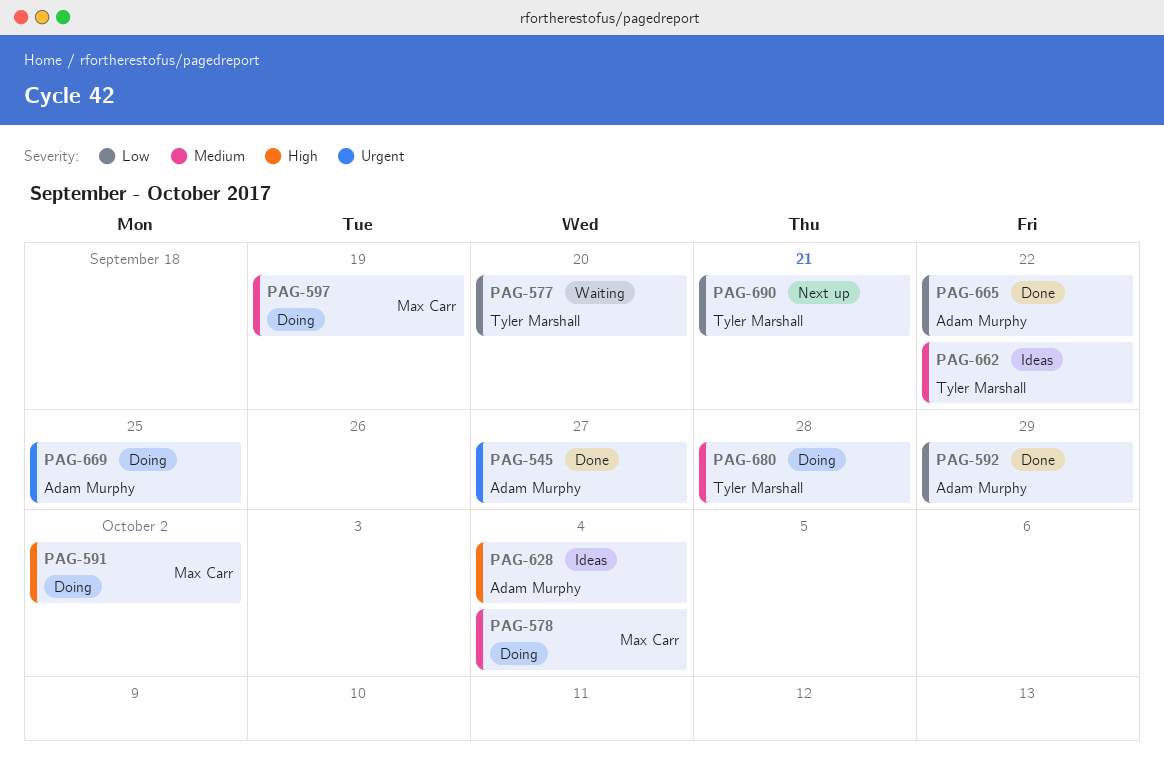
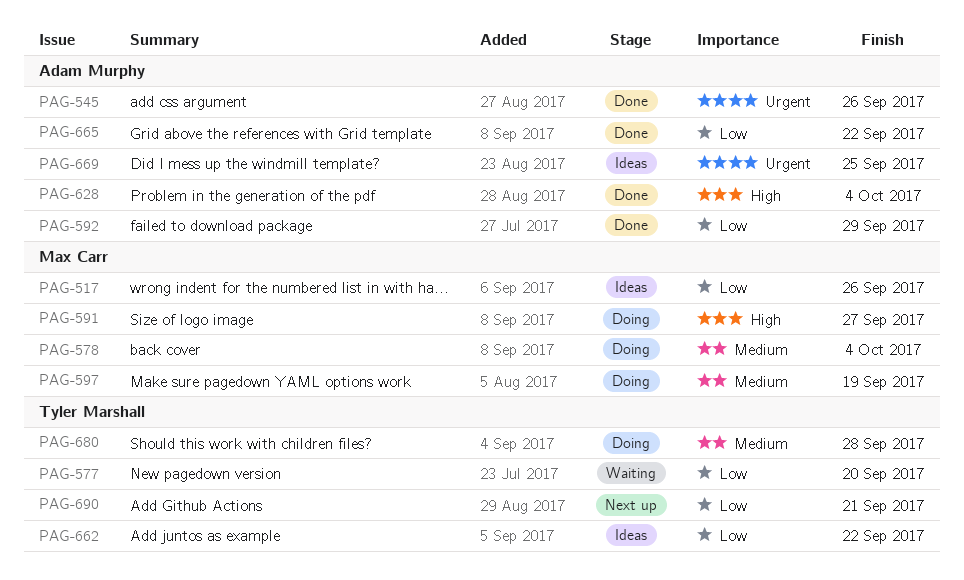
PAG-517: none -> present
PAG-545, due: Sep 27 -> Sep 26
PAG-591, due: Oct 2 -> Sep 27
PAG-628, status: Ideas -> Done
PAG-662, priority: Medium -> Low
PAG-669, status: Doing -> Ideas

